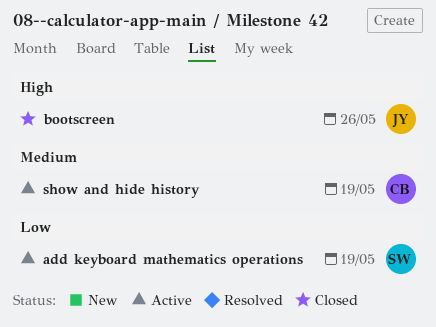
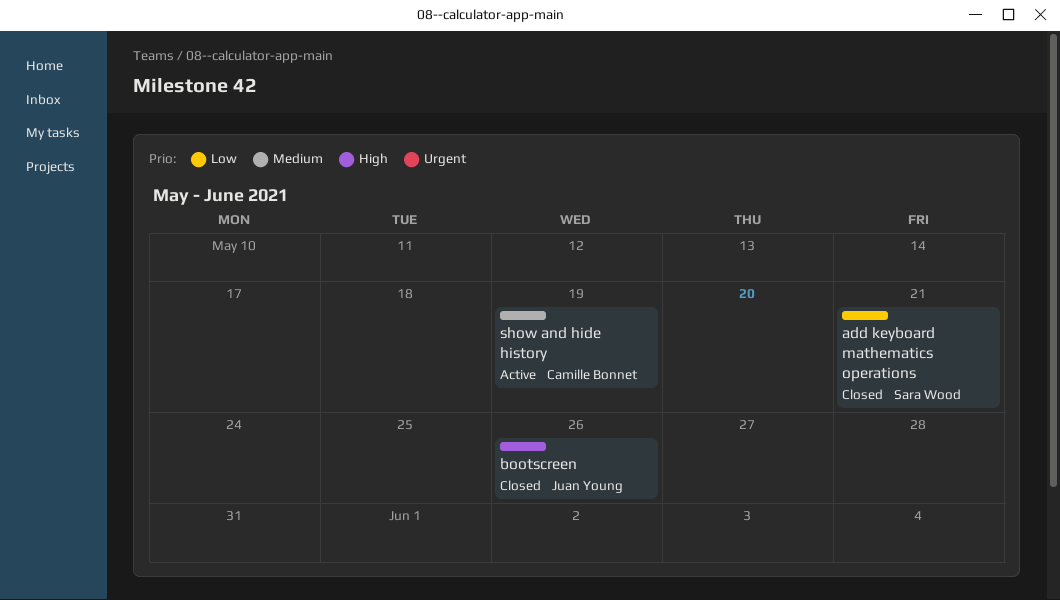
add keyboard mathematics operations, status: Active -> Closed
add keyboard mathematics operations, due: May 19 -> May 21

